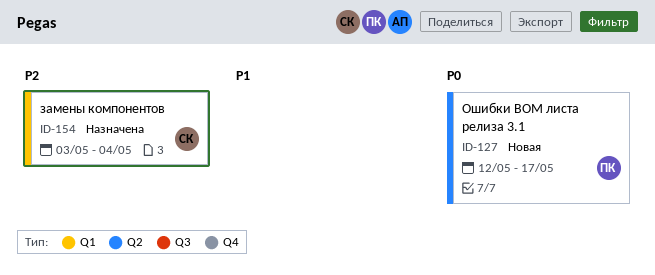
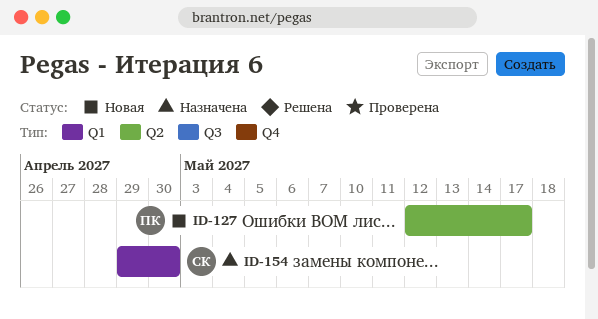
ID-154, start: May 3 -> Apr 29
ID-154, due: May 4 -> Apr 30

